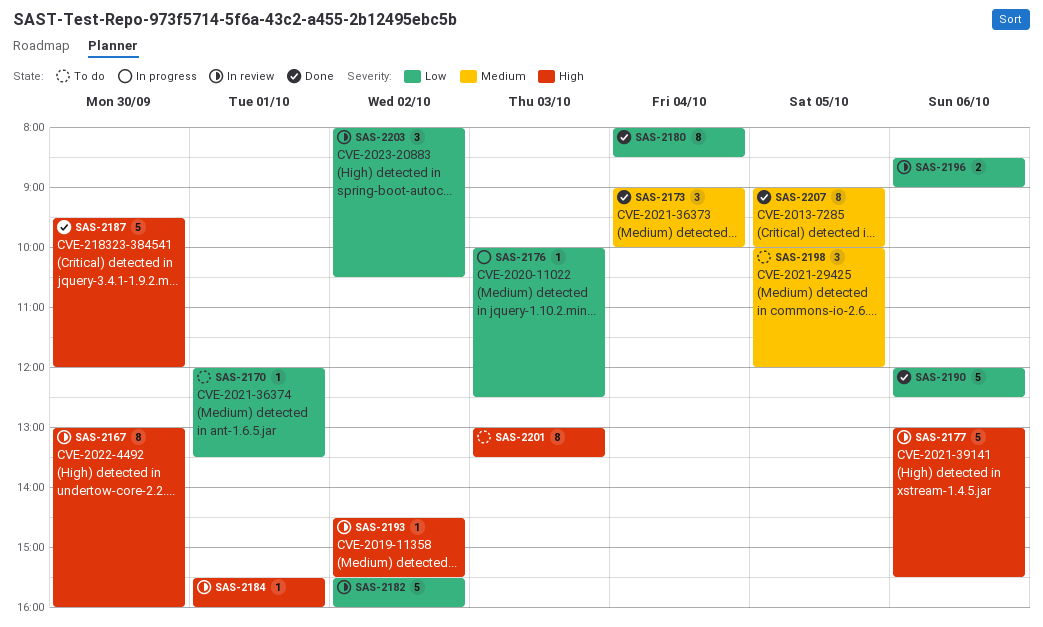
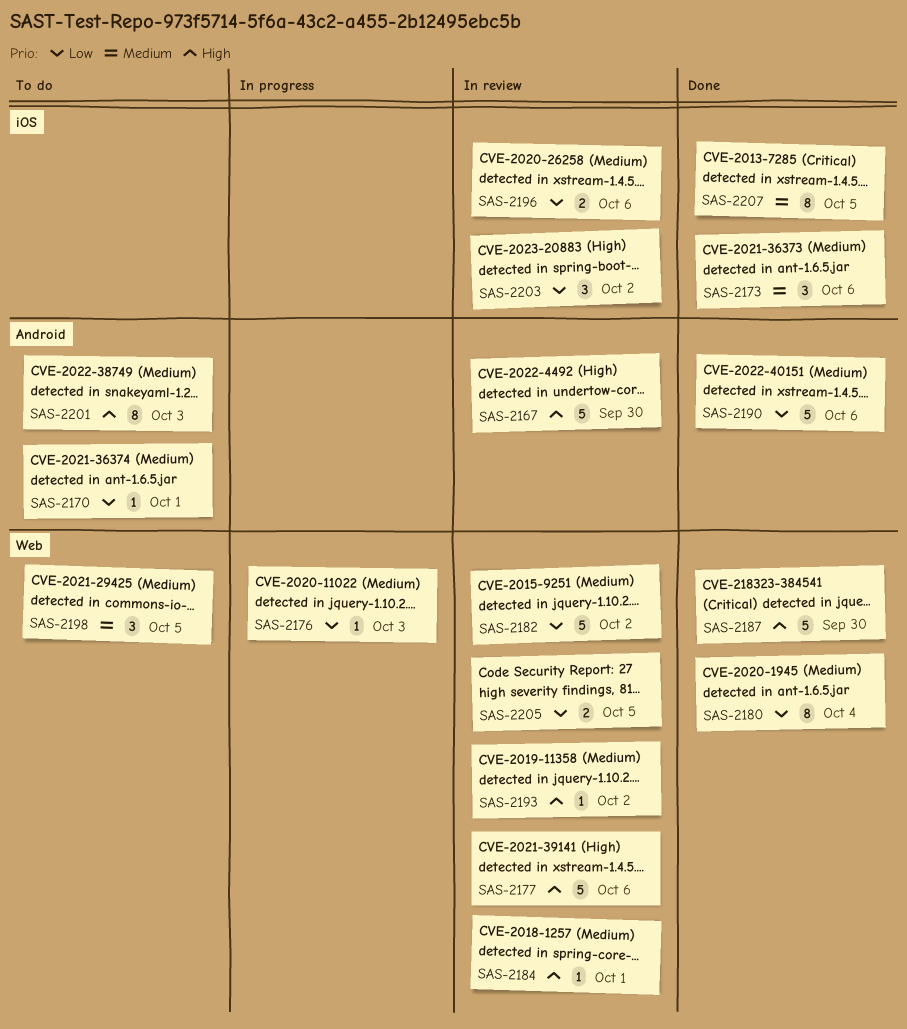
SAS-2167, estimate: 8 -> 5
SAS-2173, day: Oct 4 -> Oct 6
SAS-2205: none -> present

